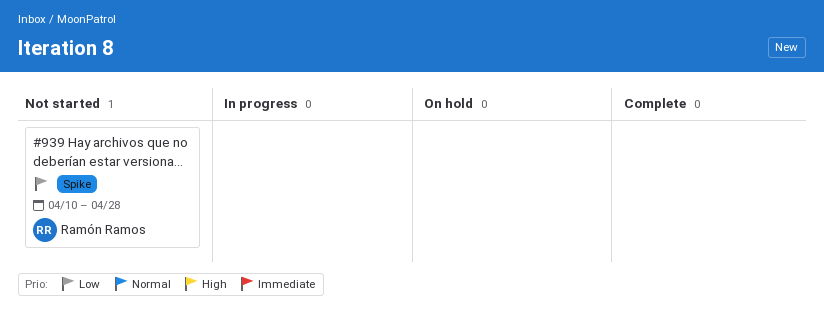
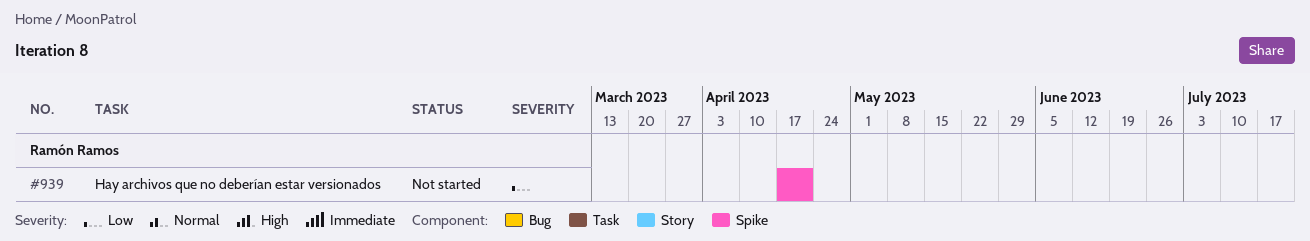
#939, start: Apr 10 -> Apr 17
#939, due: Apr 28 -> Apr 21

